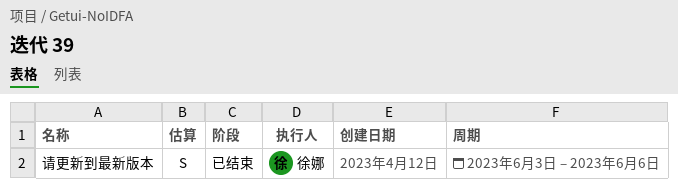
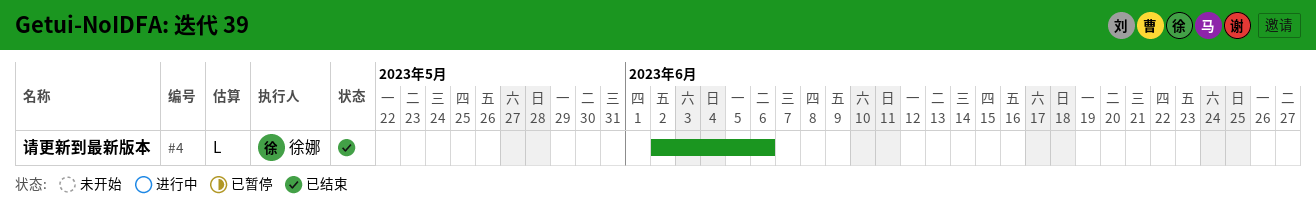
请更新到最新版本, estimate: S -> L
请更新到最新版本, start: Jun 3 -> Jun 2

